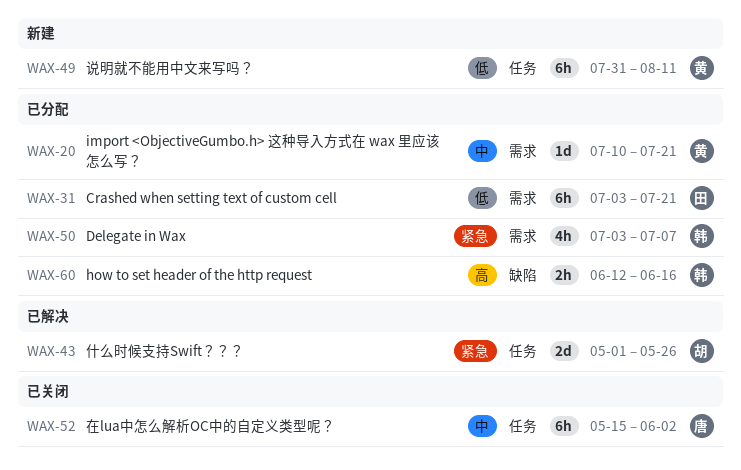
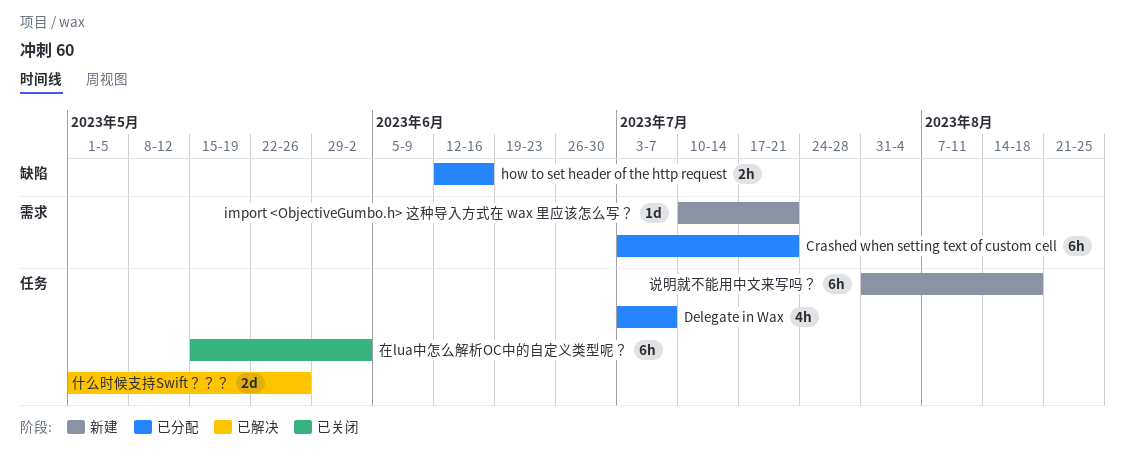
Delegate in Wax, label: 需求 -> 任务
import <ObjectiveGumbo.h> 这种导入方式在 wax 里应该怎么写？, status: 已分配 -> 新建
说明就不能用中文来写吗？, due: Aug 11 -> Aug 18

